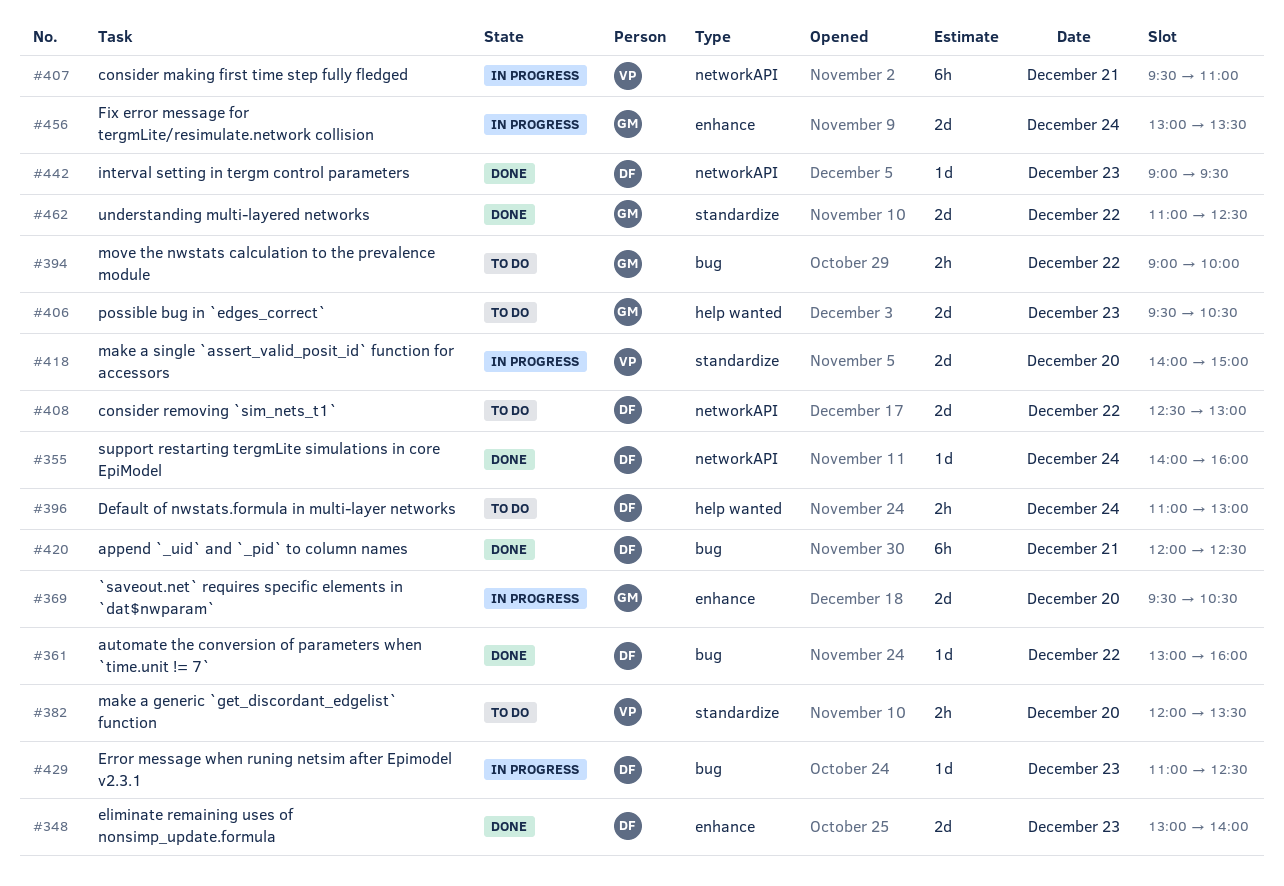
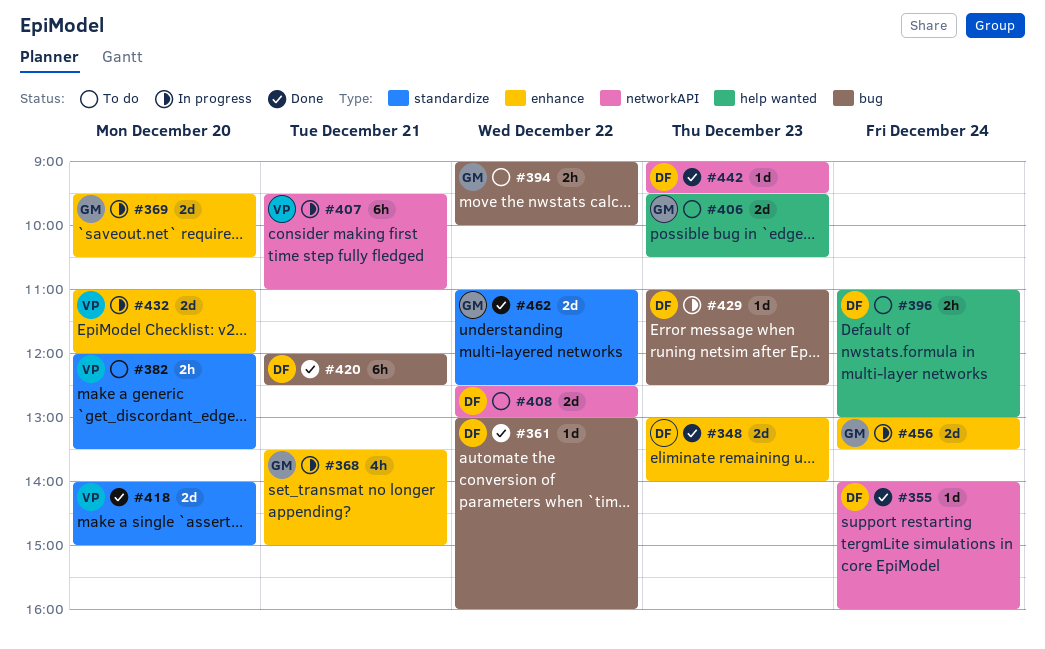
#368: none -> present
#418, status: In progress -> Done
#432: none -> present

